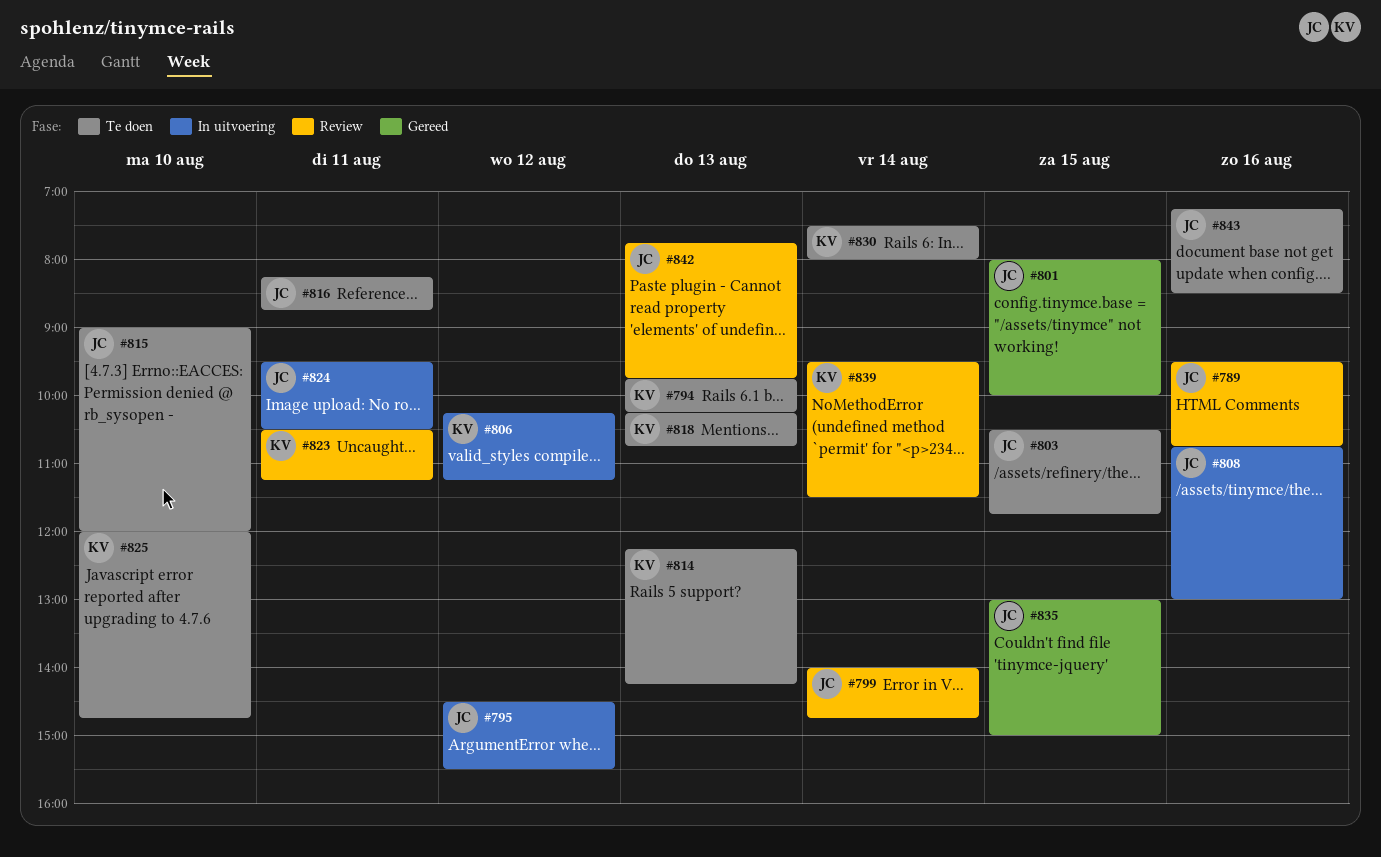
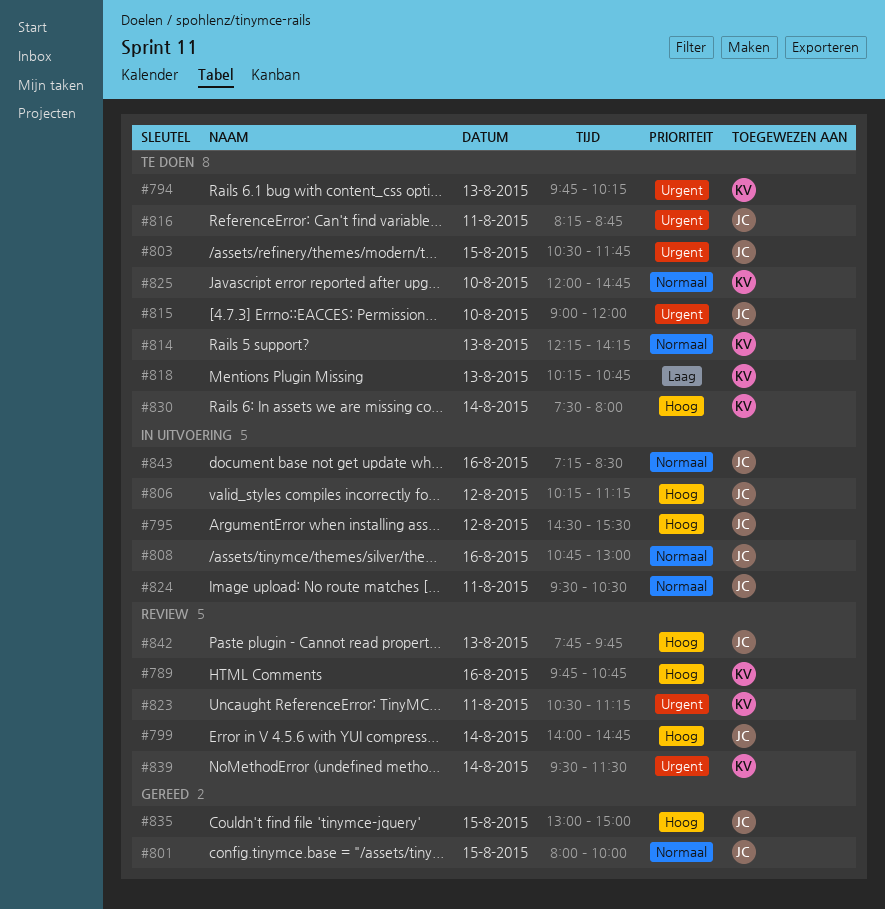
#789, owner: JC -> KV
#789, begins: 09:30 -> 09:45
#806, owner: KV -> JC
#843, status: Te doen -> In uitvoering

